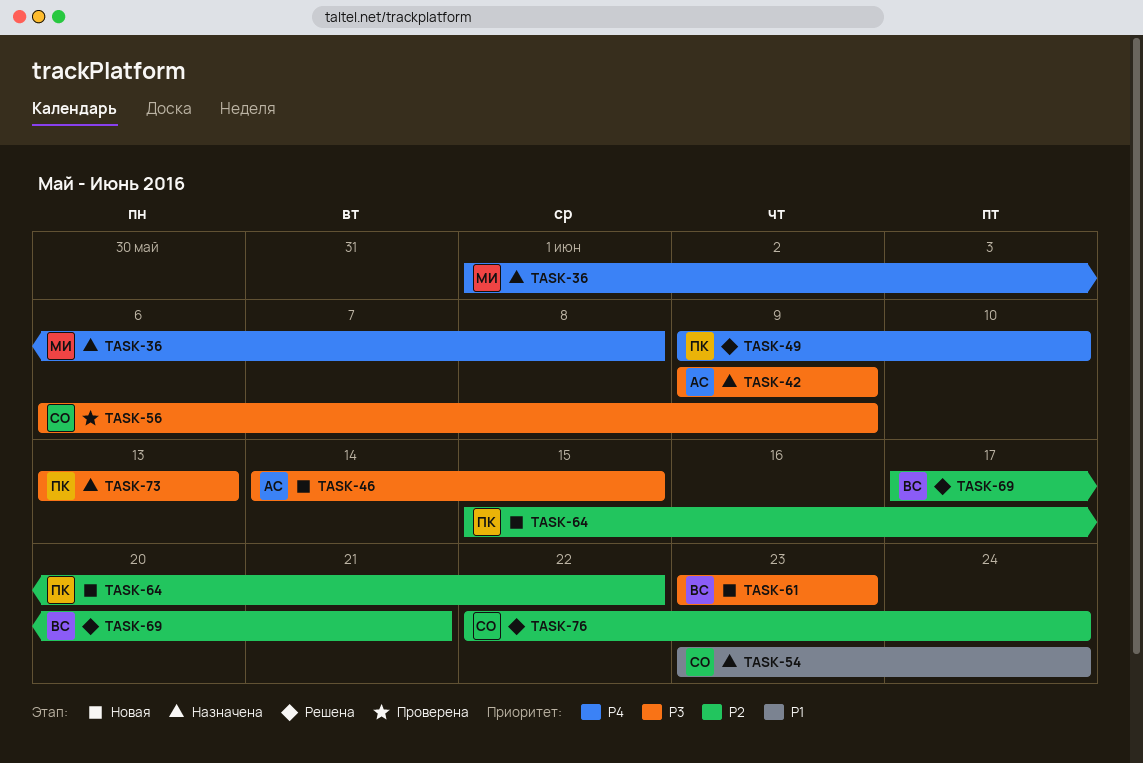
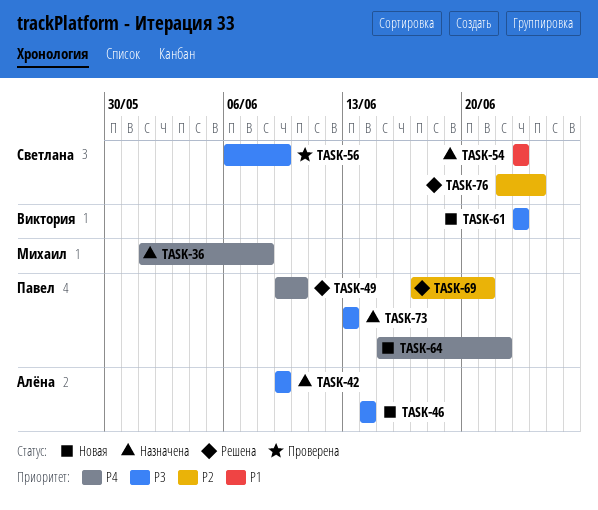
TASK-46, due: Jun 15 -> Jun 14
TASK-54, due: Jun 24 -> Jun 23
TASK-64, priority: P2 -> P4
TASK-69, owner: Виктория -> Павел

